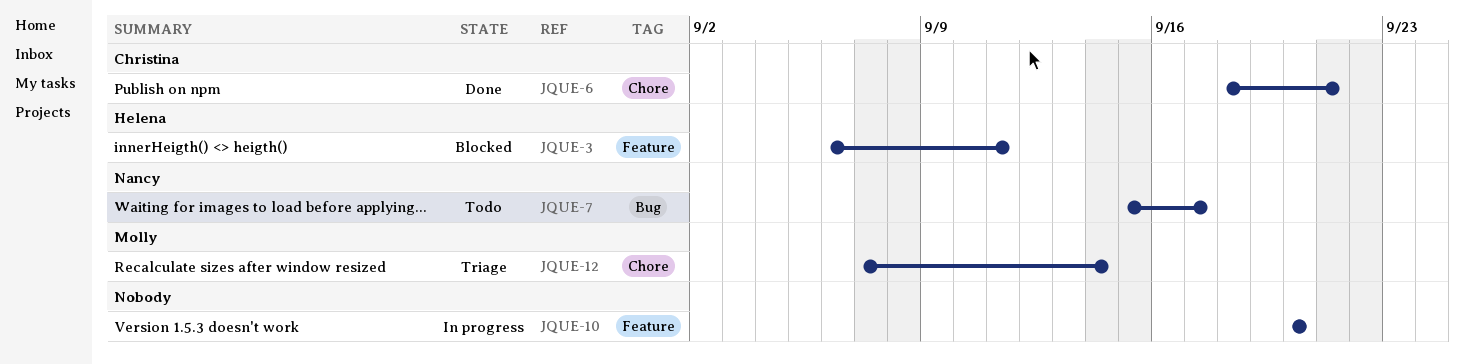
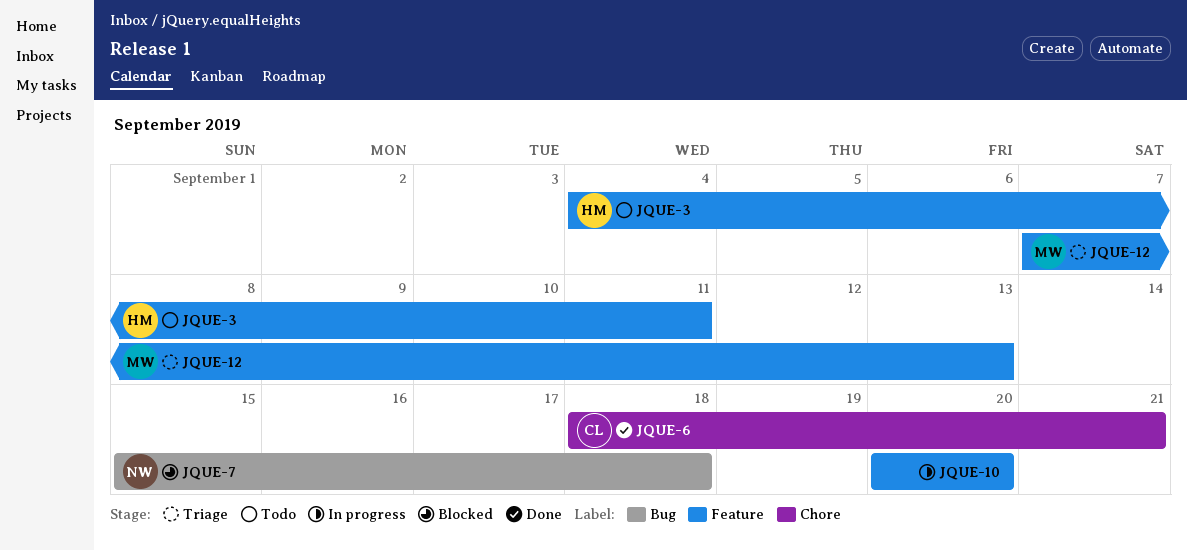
JQUE-3, status: Blocked -> Todo
JQUE-3, start: Sep 6 -> Sep 4
JQUE-7, status: Todo -> Blocked
JQUE-7, due: Sep 17 -> Sep 18
JQUE-12, label: Chore -> Feature
JQUE-12, due: Sep 14 -> Sep 13

